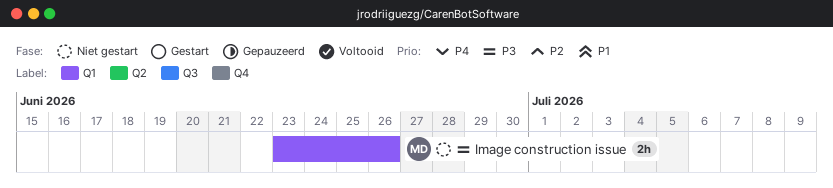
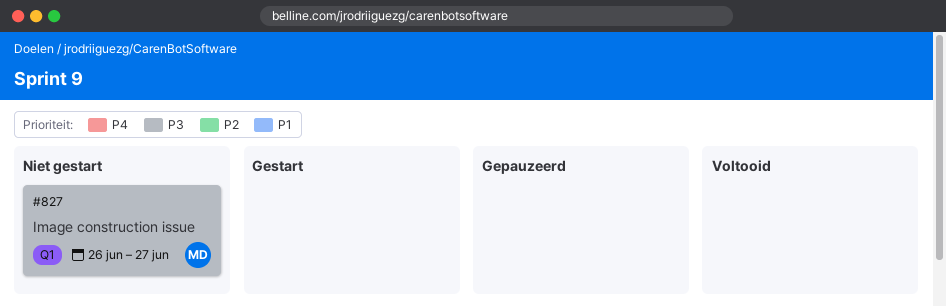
Image construction issue, start: Jun 23 -> Jun 26
Image construction issue, due: Jun 26 -> Jun 27

